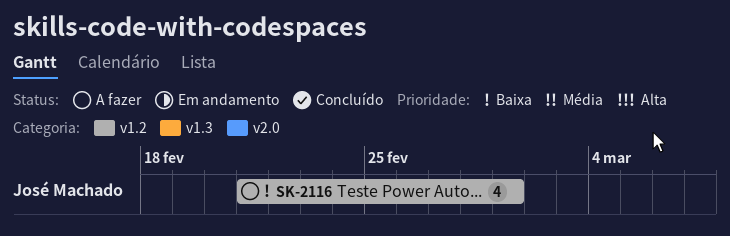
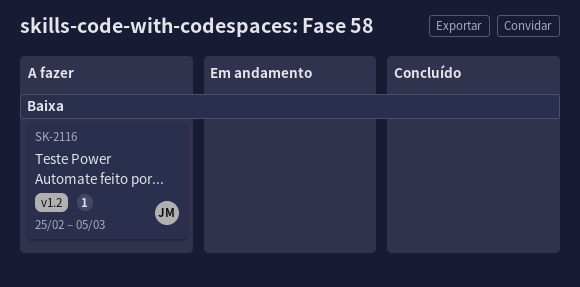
SK-2116, estimate: 4 -> 1
SK-2116, start: Feb 21 -> Feb 25
SK-2116, due: Mar 1 -> Mar 5

